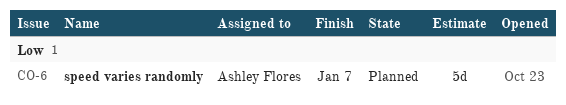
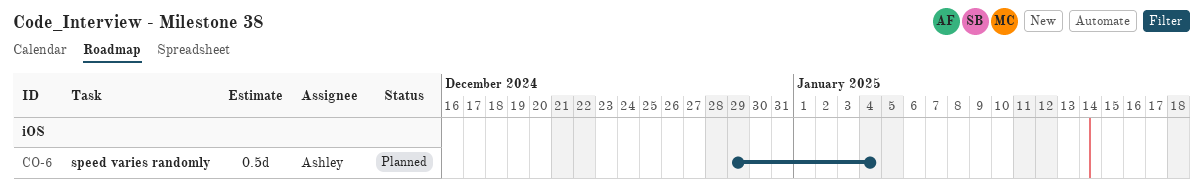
CO-6, estimate: 5d -> 0.5d
CO-6, due: Jan 7 -> Jan 4

